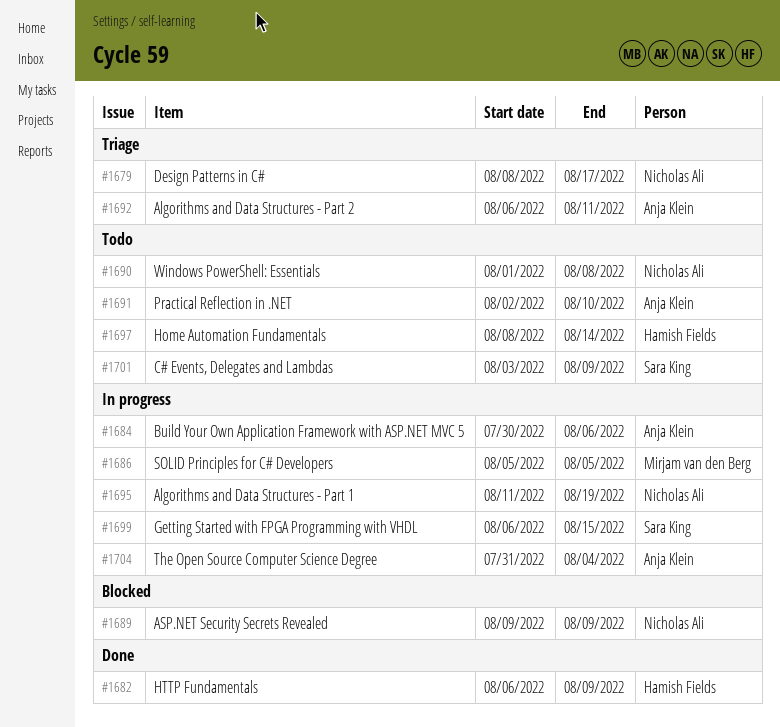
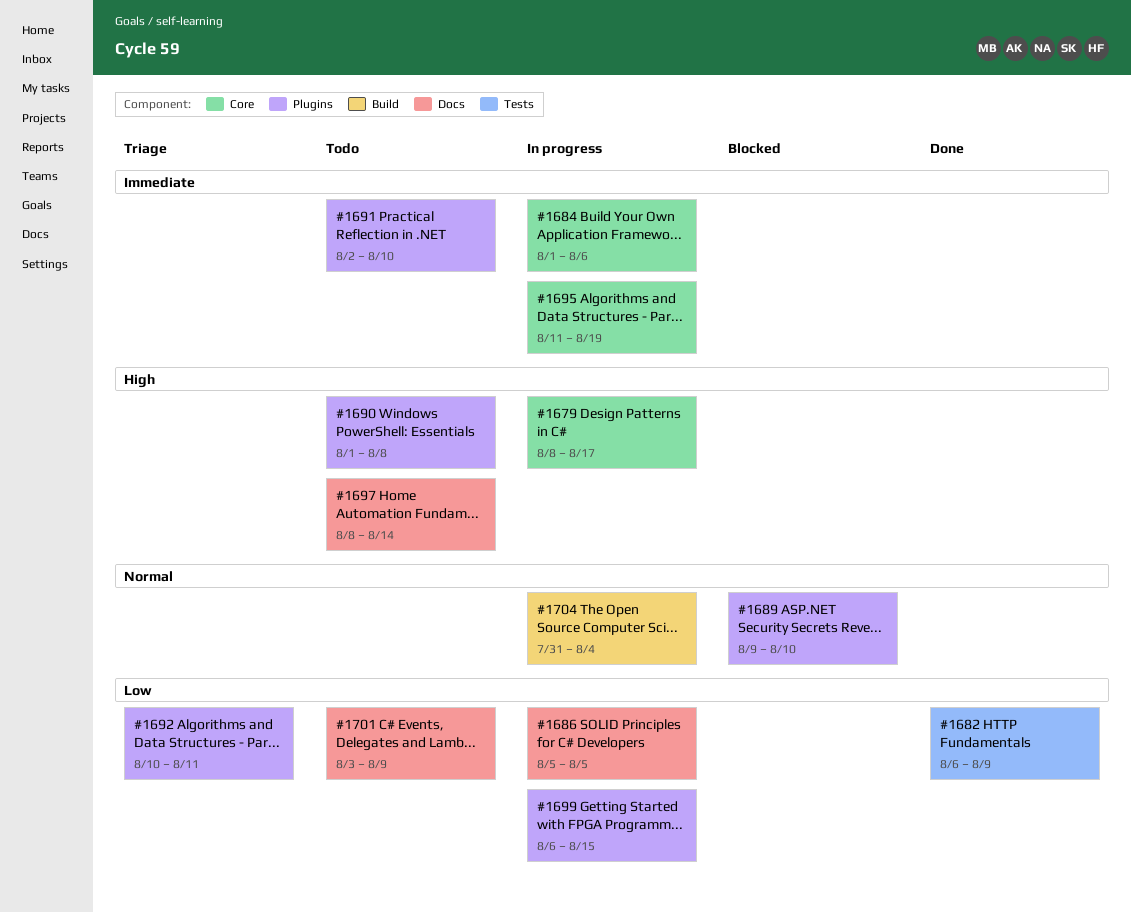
#1679, status: Triage -> In progress
#1684, start: Jul 30 -> Aug 1
#1689, due: Aug 9 -> Aug 10
#1692, start: Aug 6 -> Aug 10

